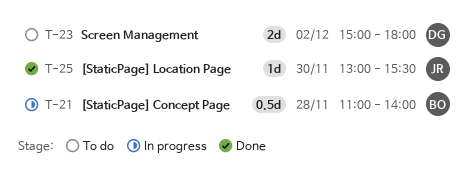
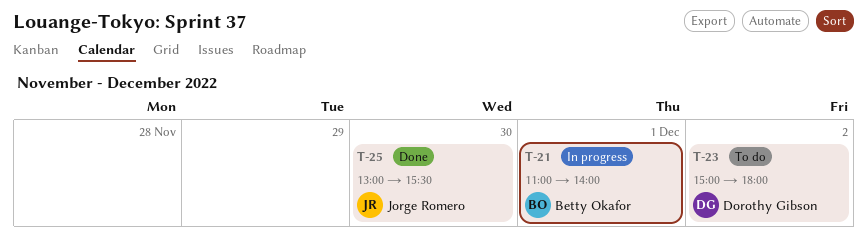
T-21, day: Nov 28 -> Dec 1

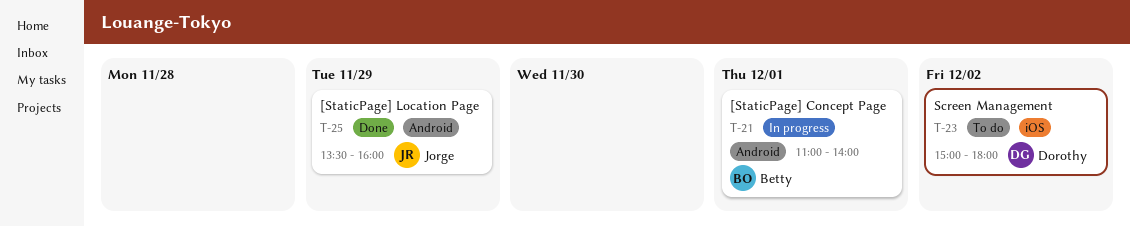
T-25, day: Nov 30 -> Nov 29
T-25, begins: 13:00 -> 13:30
T-25, ends: 15:30 -> 16:00

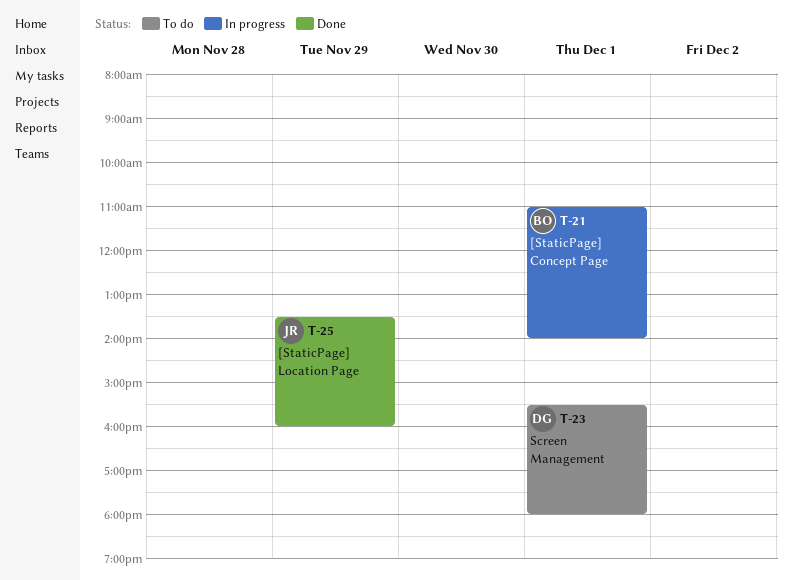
T-23, day: Dec 2 -> Dec 1
T-23, begins: 15:00 -> 15:30

